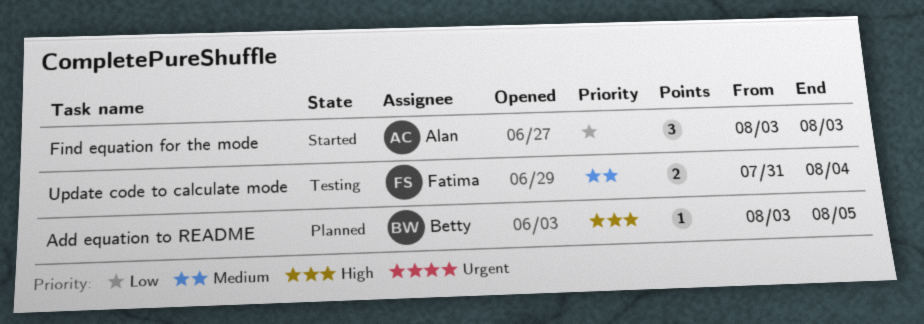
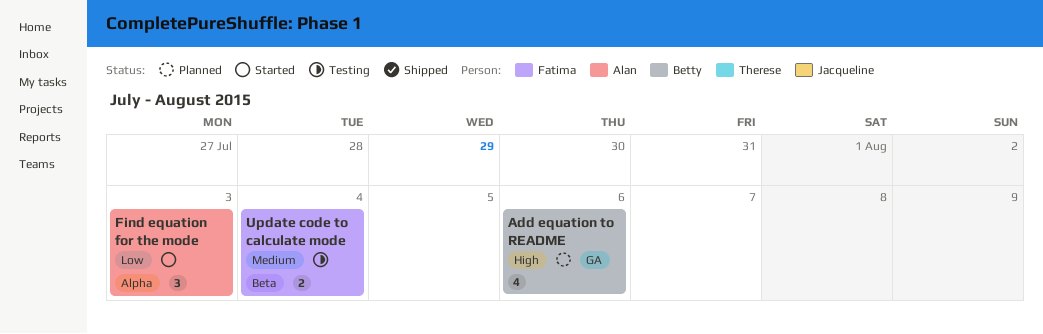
Add equation to README, estimate: 1 -> 4
Add equation to README, due: Aug 5 -> Aug 6

